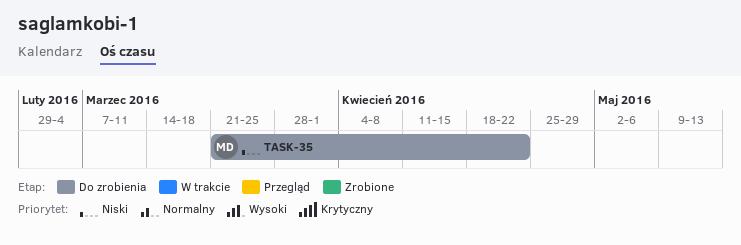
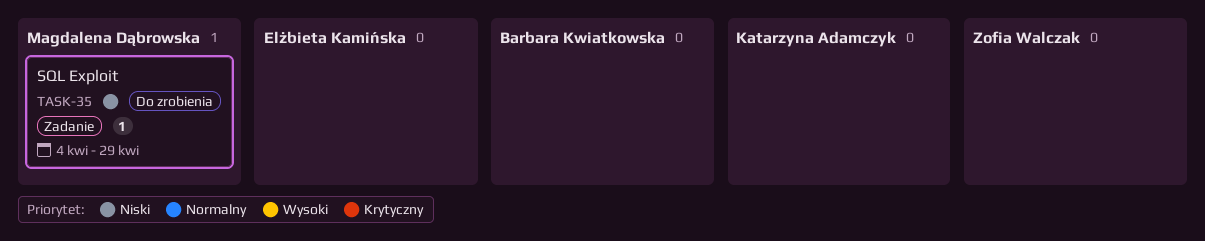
TASK-35, start: Mar 21 -> Apr 4
TASK-35, due: Apr 22 -> Apr 29

